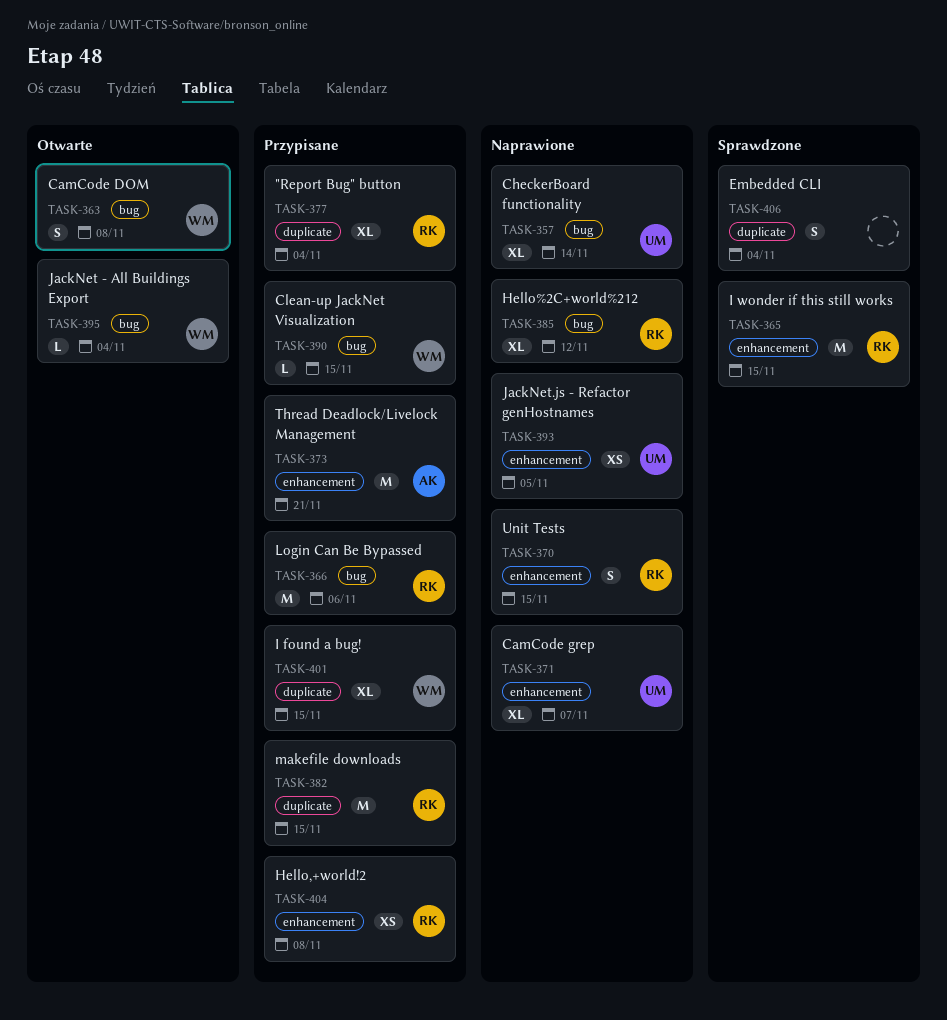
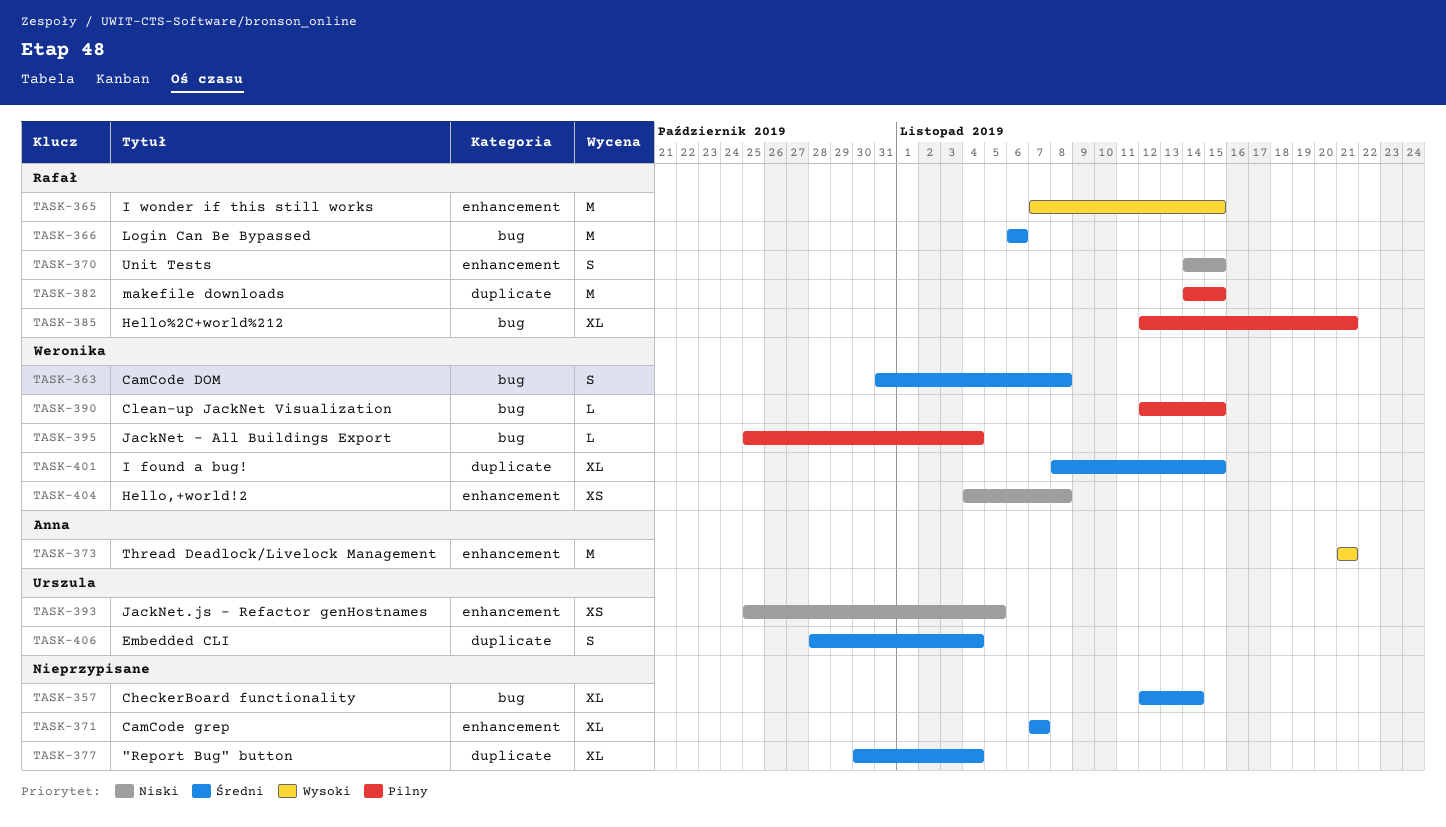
TASK-357, owner: Urszula -> none
TASK-371, owner: Urszula -> none
TASK-377, owner: Rafał -> none
TASK-385, due: Nov 12 -> Nov 21
TASK-404, owner: Rafał -> Weronika
TASK-406, owner: none -> Urszula

